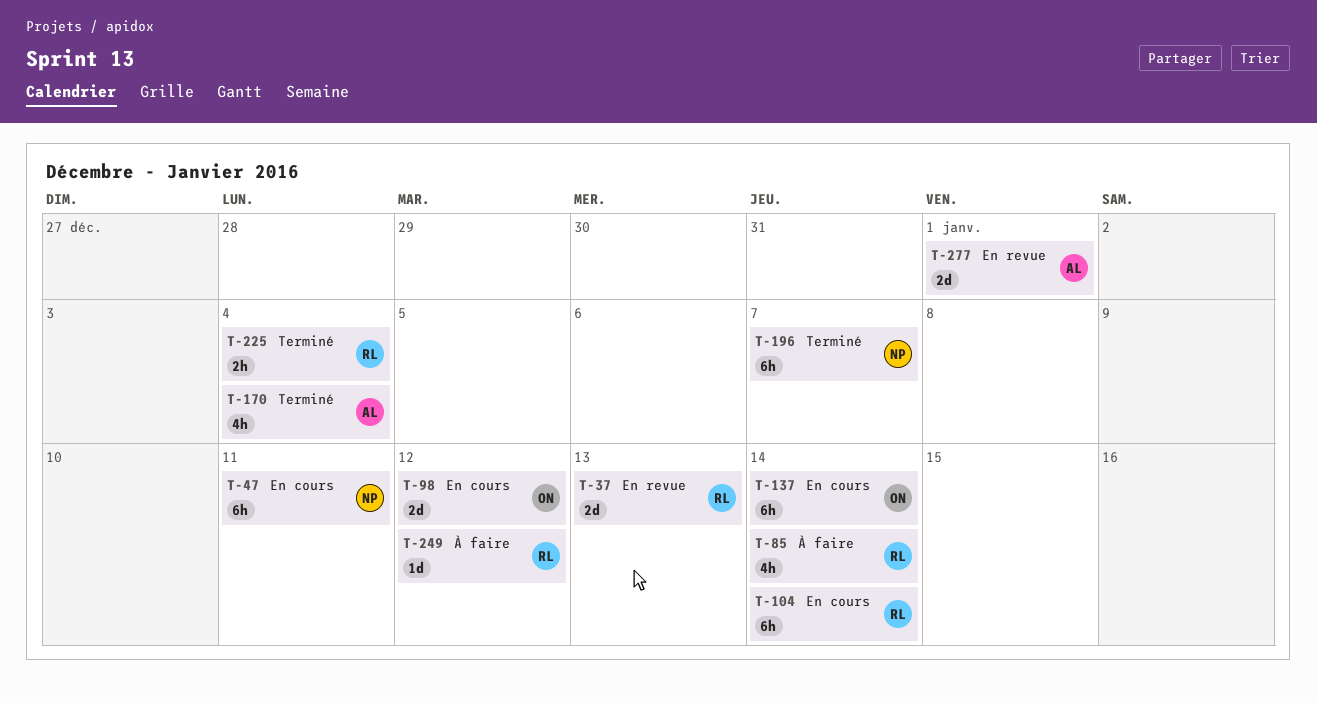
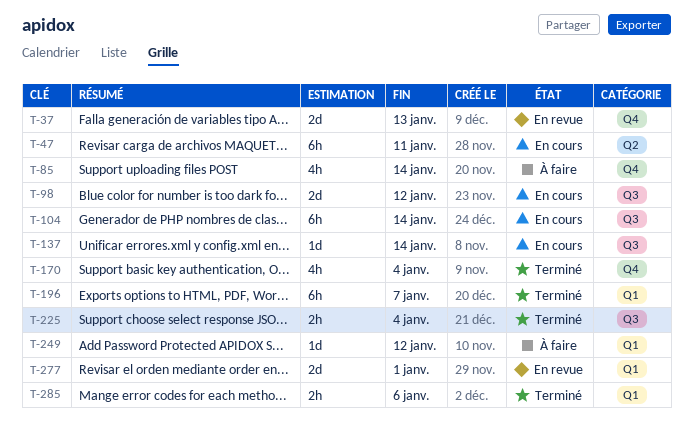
T-137, estimate: 6h -> 1d
T-285: none -> present

